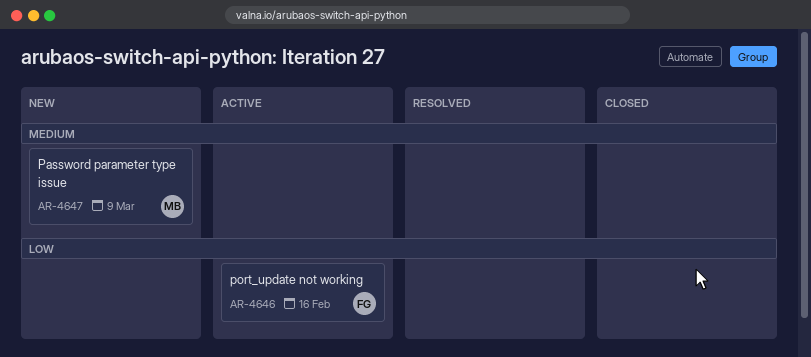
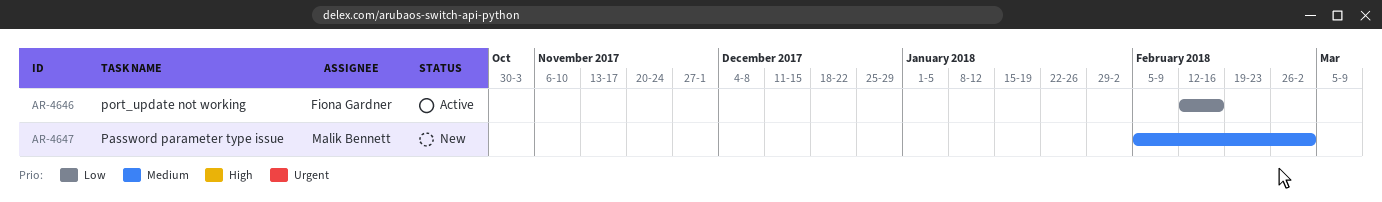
AR-4647, due: Mar 9 -> Mar 2

